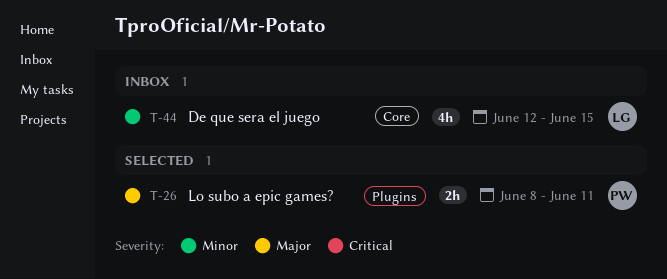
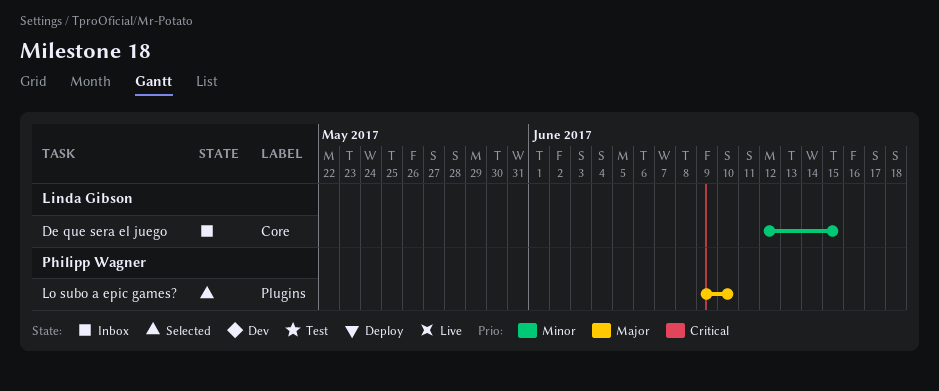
Lo subo a epic games?, start: Jun 8 -> Jun 9
Lo subo a epic games?, due: Jun 11 -> Jun 10

